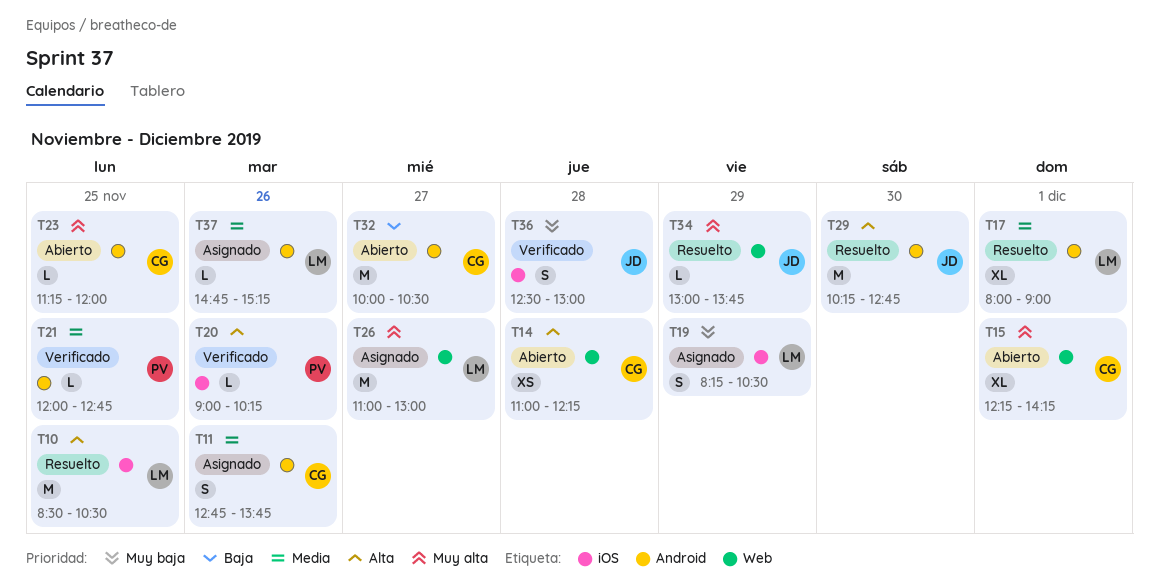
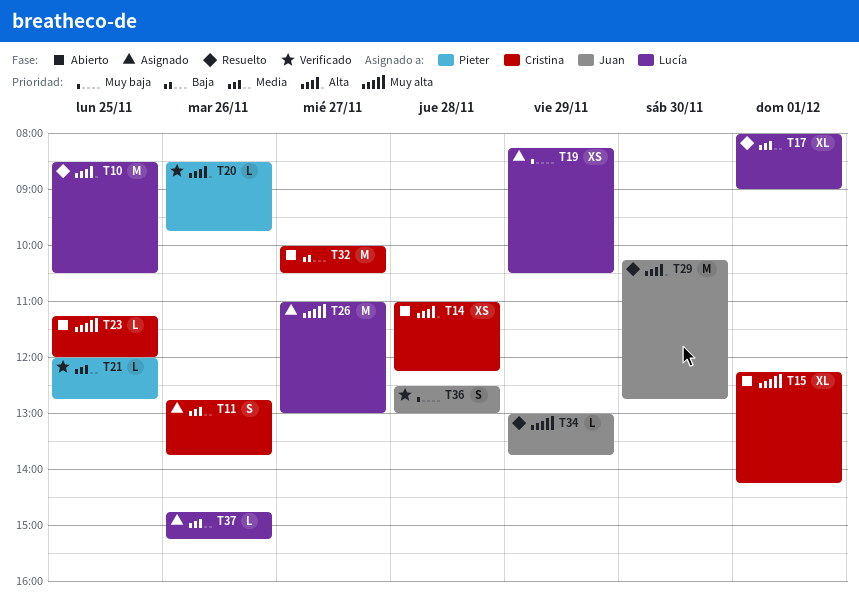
T19, estimate: S -> XS
T20, begins: 09:00 -> 08:30
T20, ends: 10:15 -> 09:45

